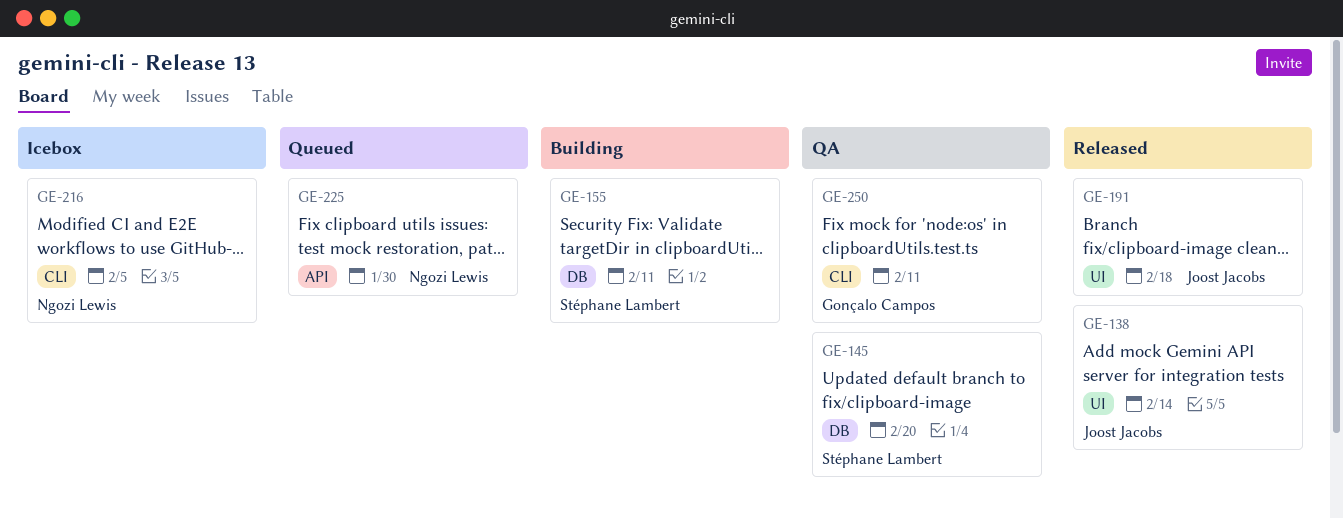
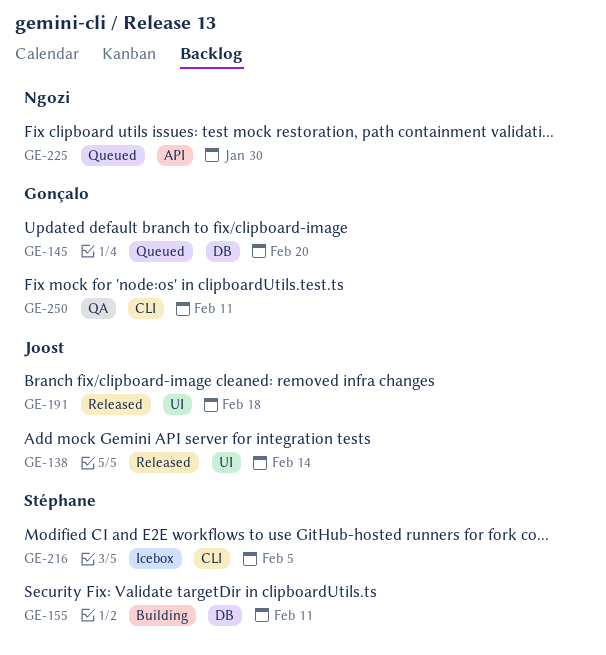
GE-145, status: QA -> Queued
GE-145, owner: Stéphane Lambert -> Gonçalo Campos
GE-216, owner: Ngozi Lewis -> Stéphane Lambert

